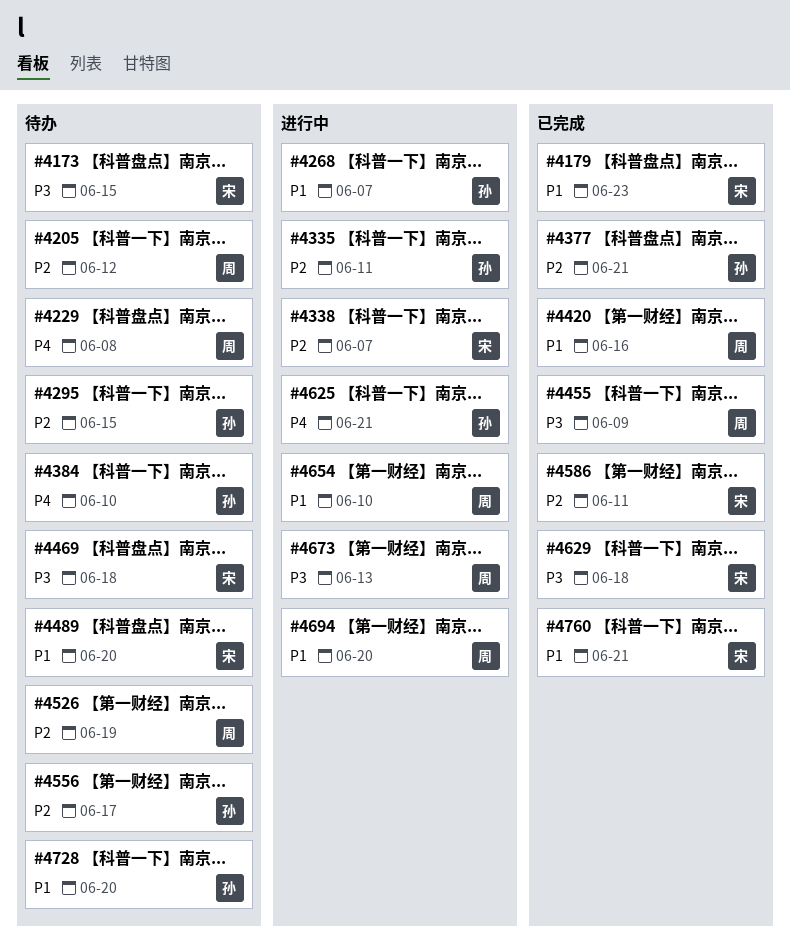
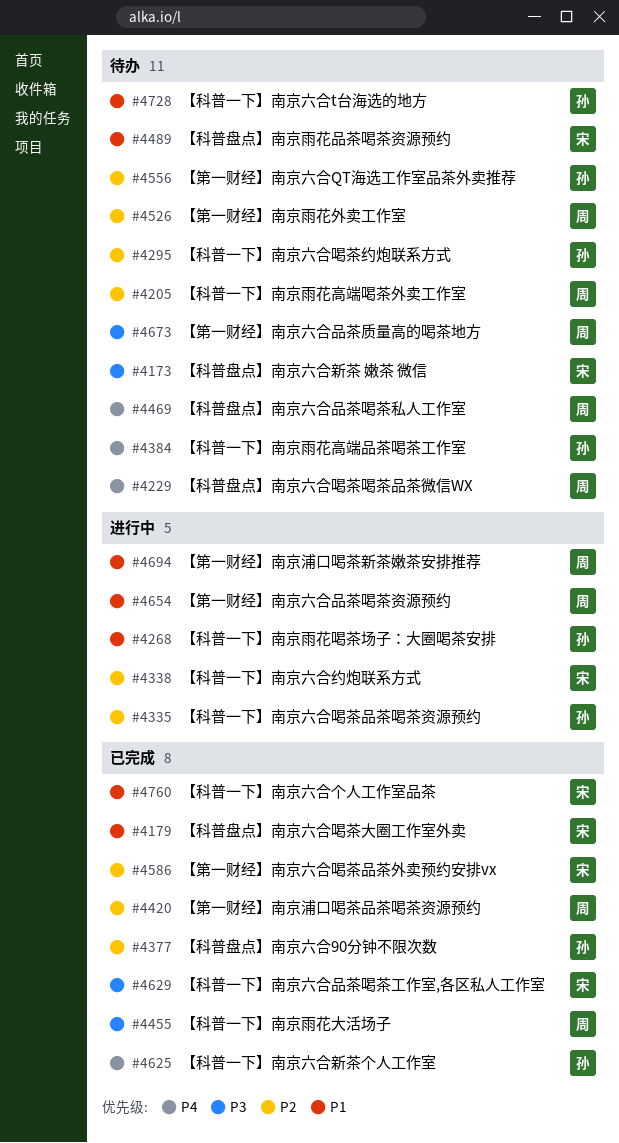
#4420, priority: P1 -> P2
#4469, owner: 宋 -> 周
#4469, priority: P3 -> P4
#4625, status: 进行中 -> 已完成
#4673, status: 进行中 -> 待办

